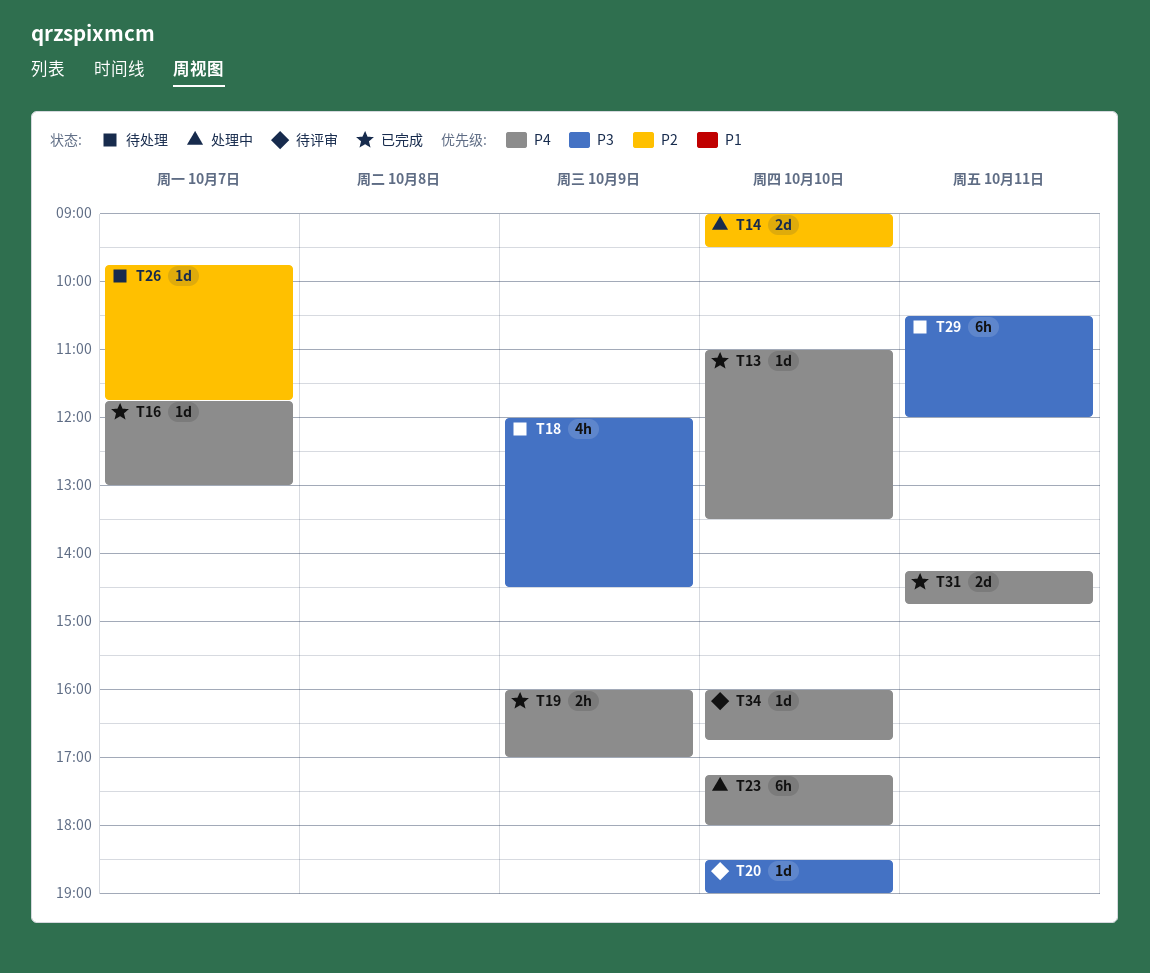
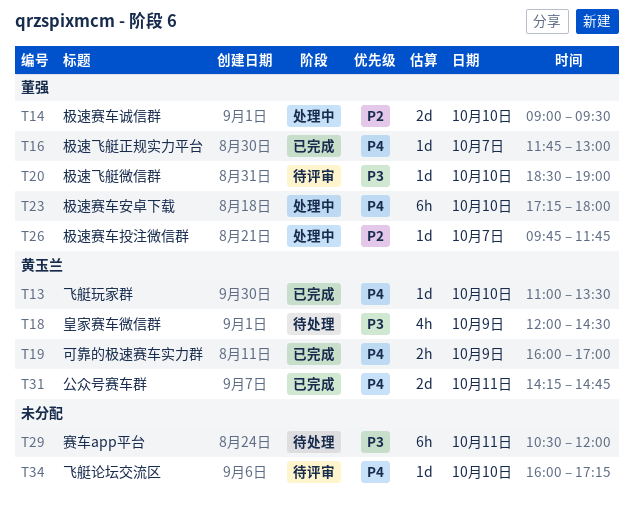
T26, status: 待处理 -> 处理中
T34, ends: 16:45 -> 17:15

